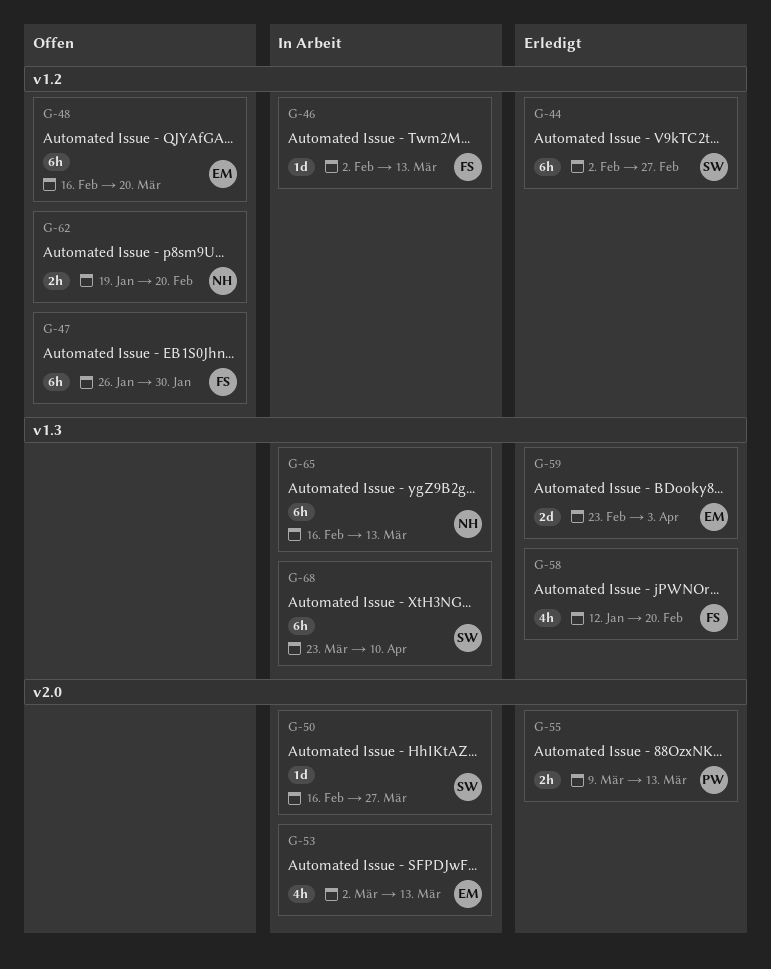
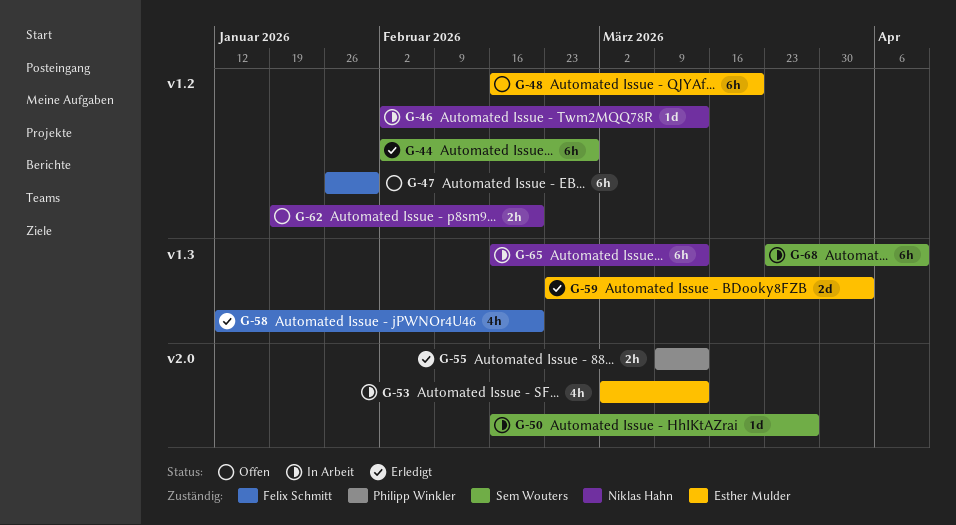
G-46, owner: Felix Schmitt -> Niklas Hahn

